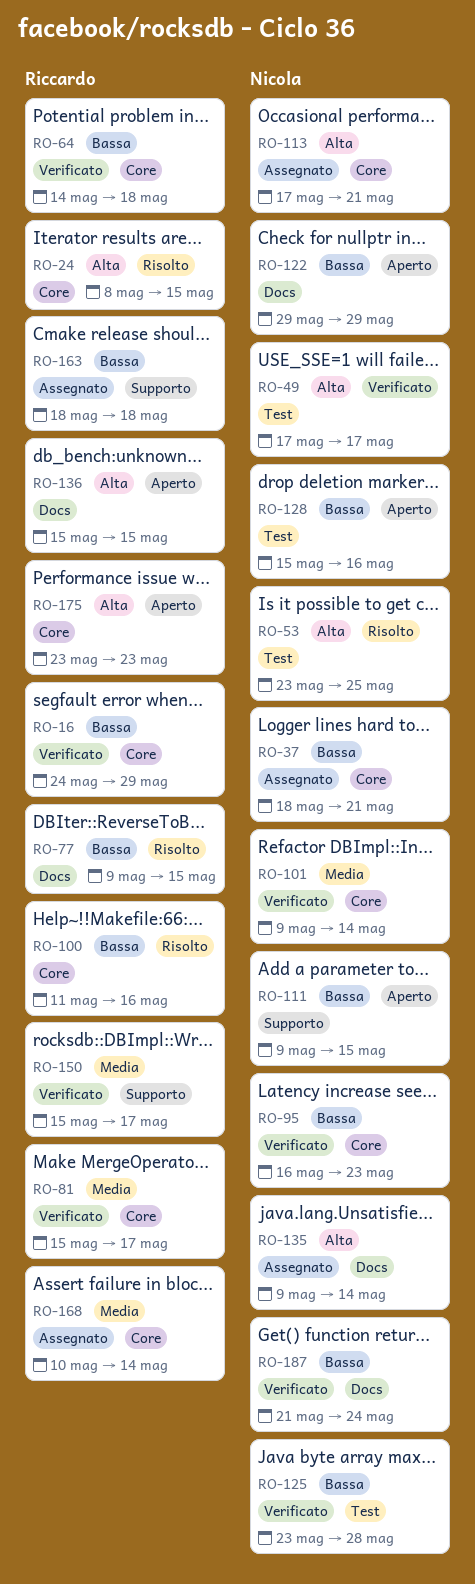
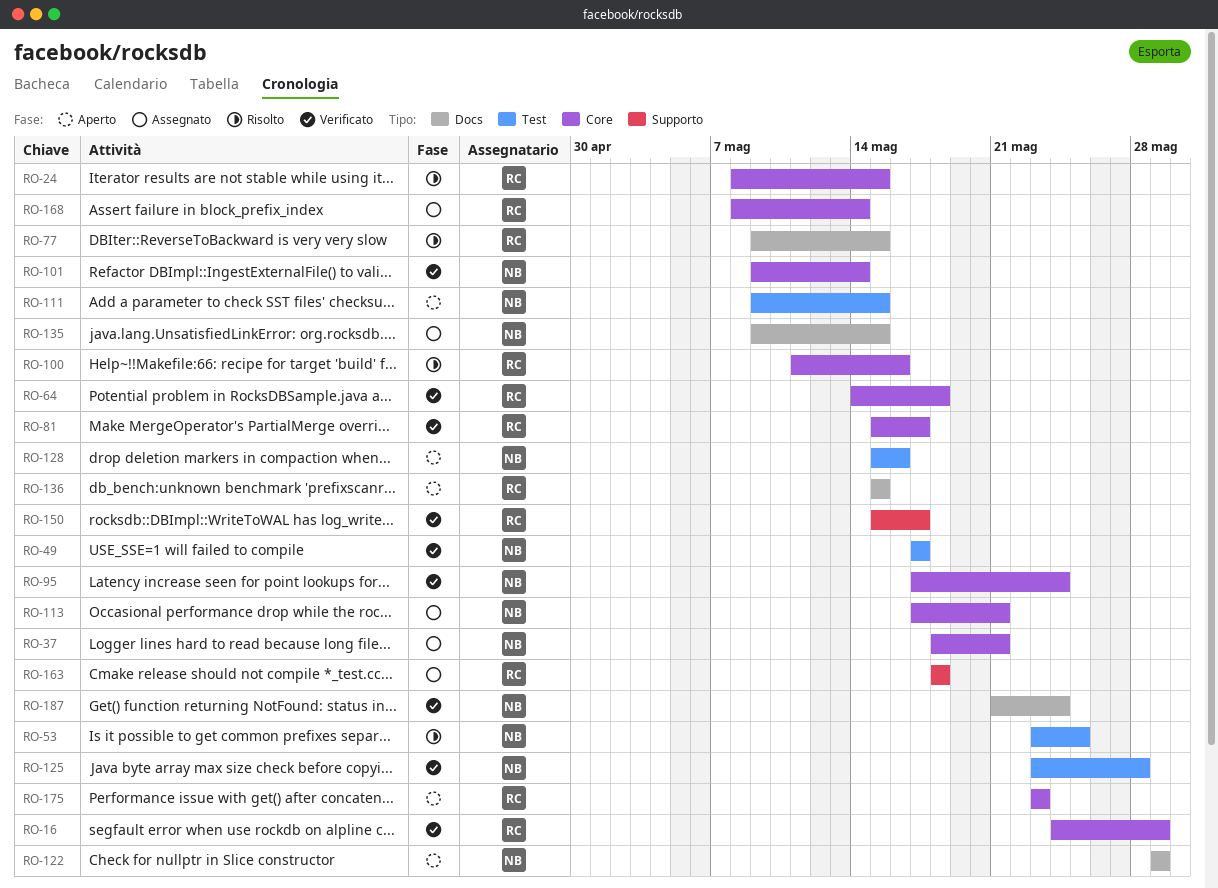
RO-95, start: May 16 -> May 17
RO-95, due: May 23 -> May 24
RO-111, label: Supporto -> Test
RO-135, due: May 14 -> May 15
RO-168, start: May 10 -> May 8

